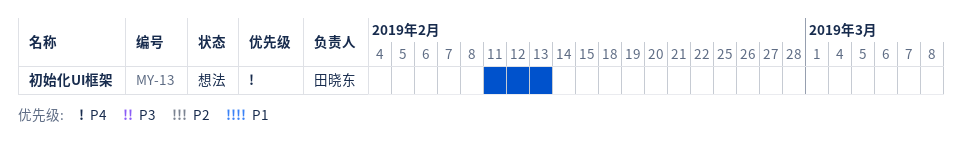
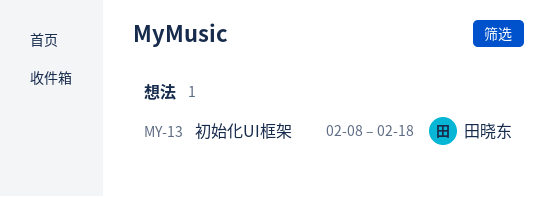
MY-13, start: Feb 11 -> Feb 8
MY-13, due: Feb 13 -> Feb 18

